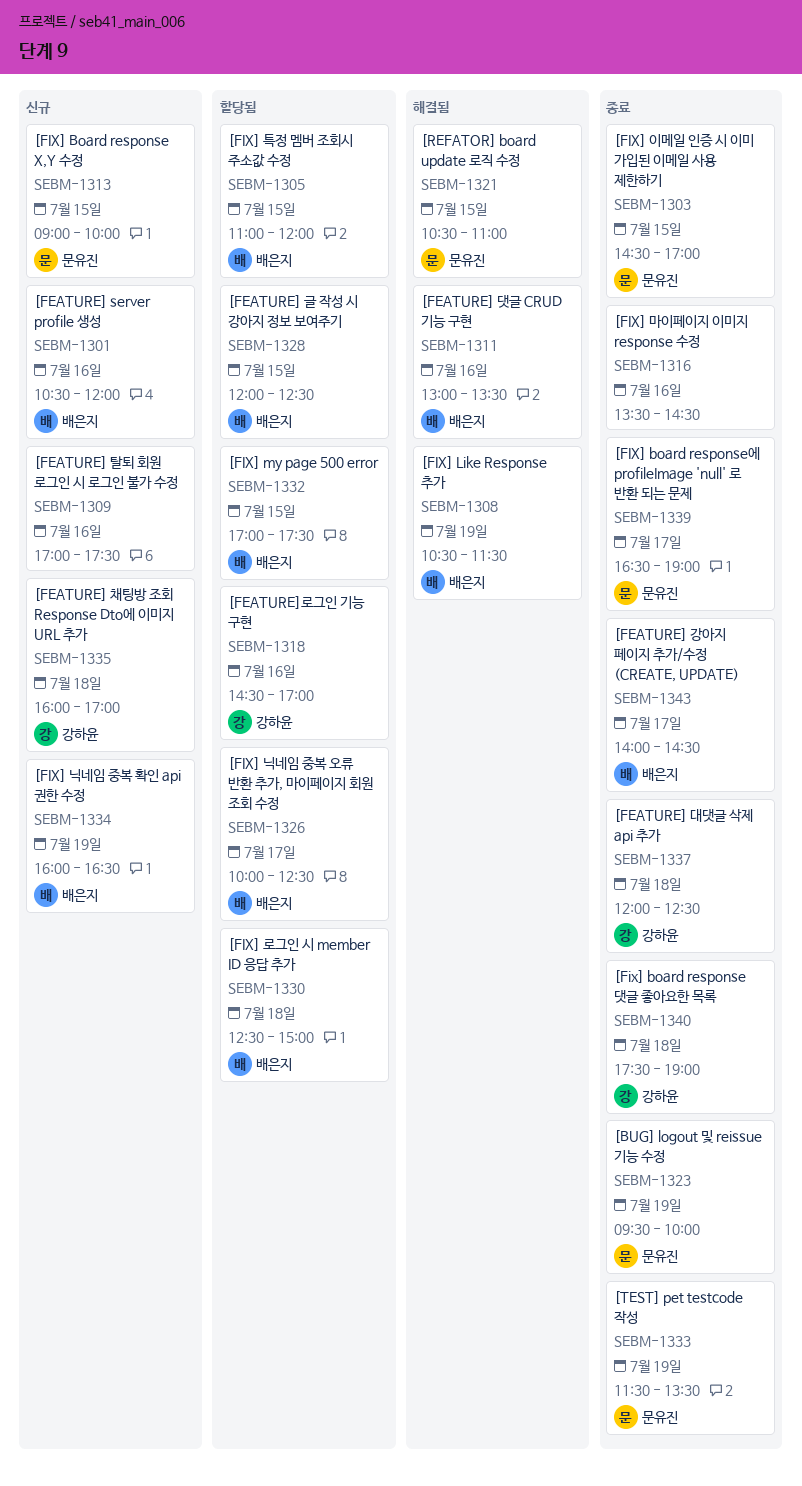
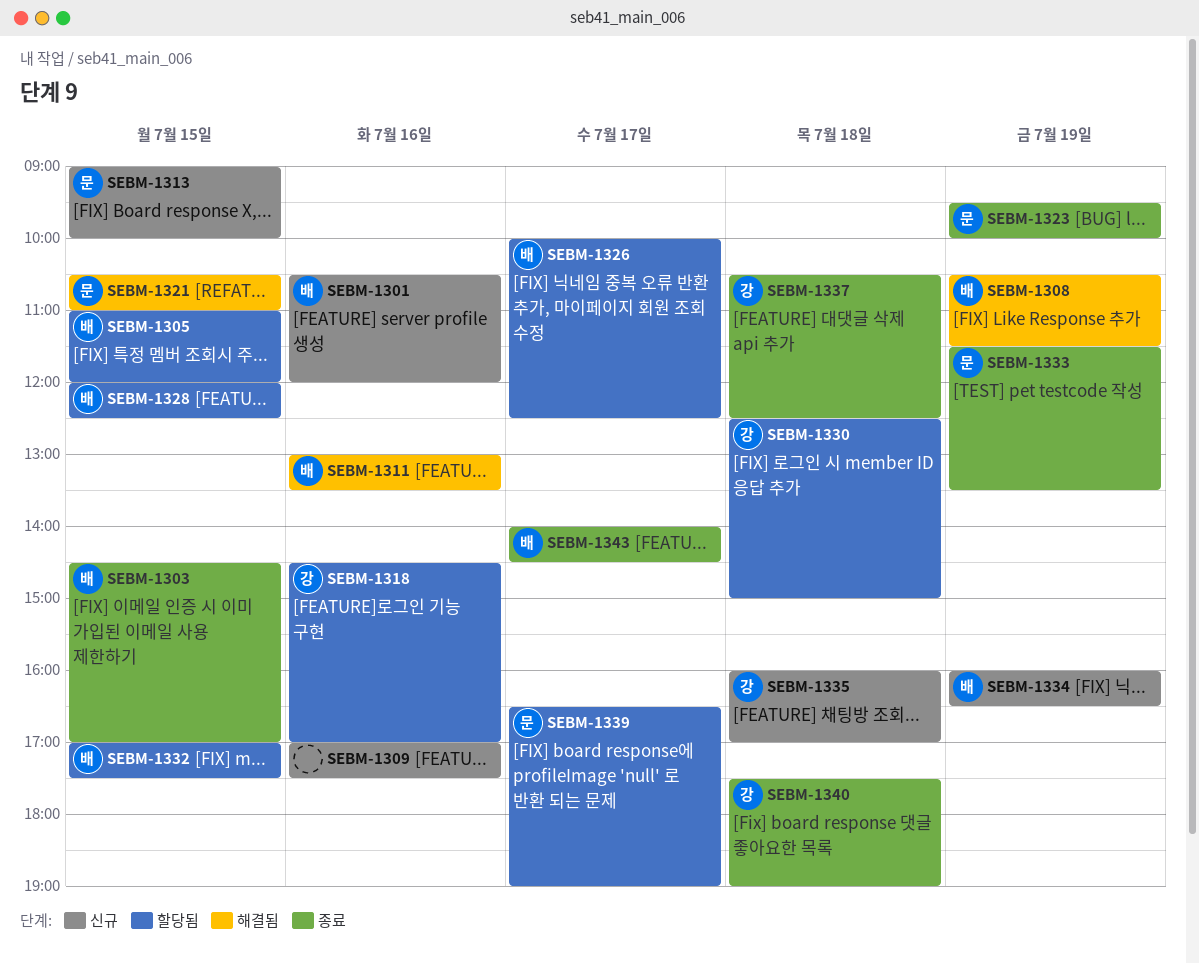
SEBM-1303, owner: 문유진 -> 배은지
SEBM-1316: present -> none
SEBM-1330, owner: 배은지 -> 강하윤
SEBM-1337, begins: 12:00 -> 10:30
SEBM-1339, status: 종료 -> 할당됨

